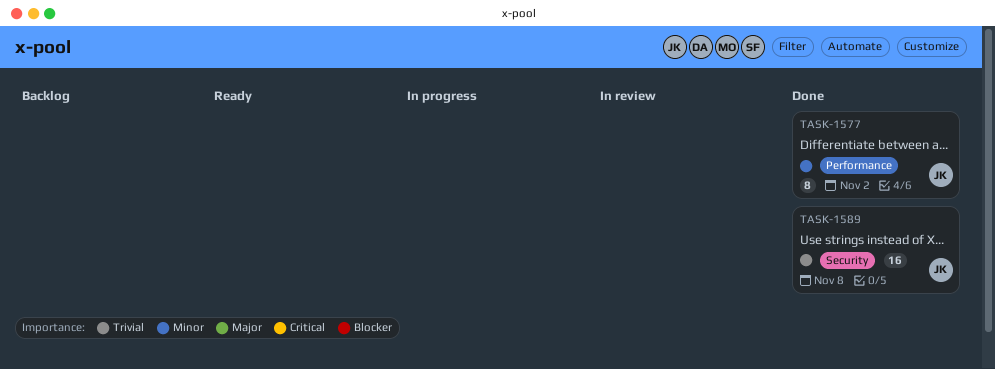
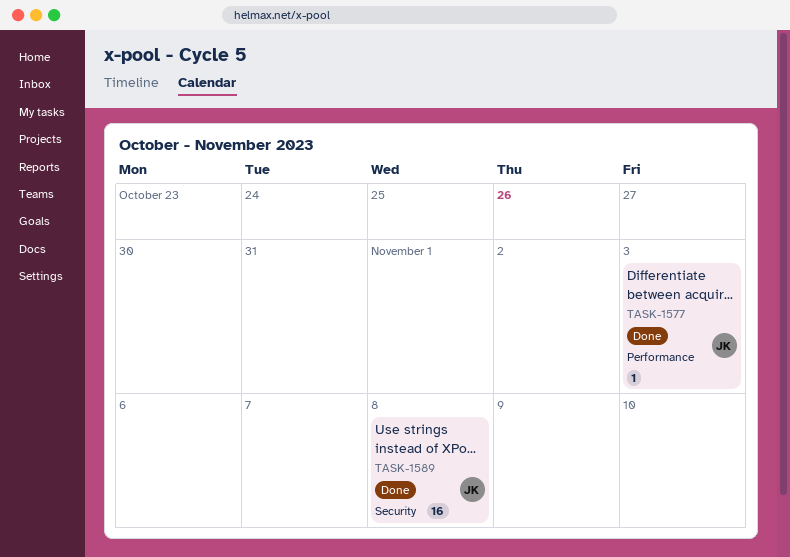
TASK-1577, estimate: 8 -> 1
TASK-1577, due: Nov 2 -> Nov 3

